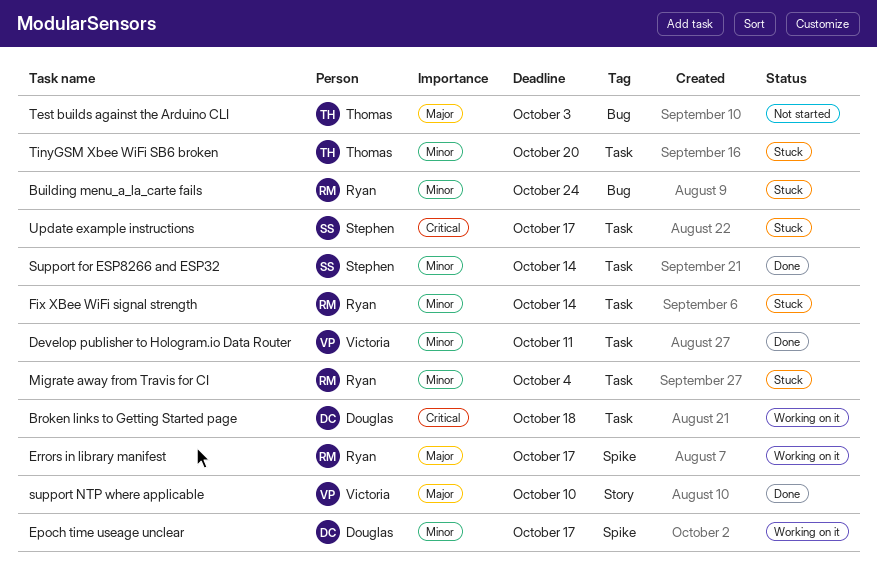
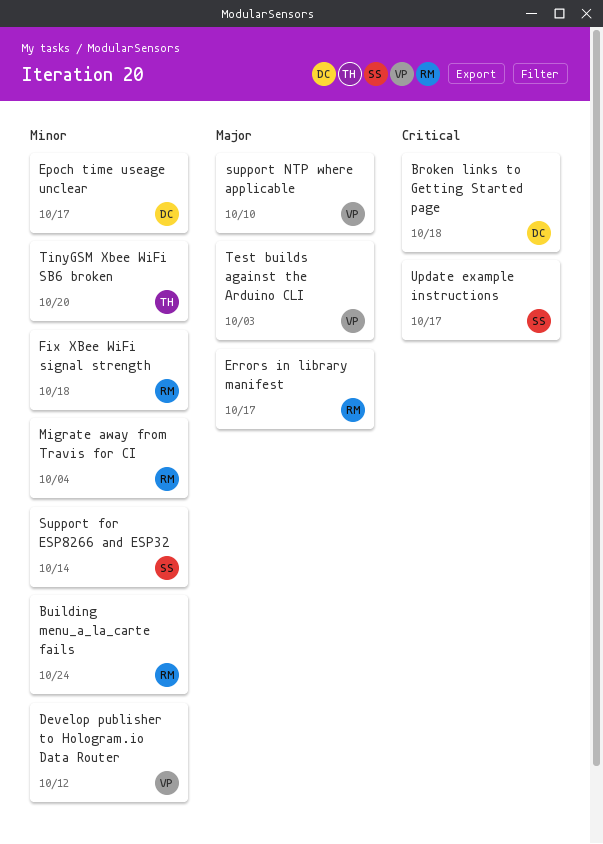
Develop publisher to Hologram.io Data Router, due: Oct 11 -> Oct 12
Fix XBee WiFi signal strength, due: Oct 14 -> Oct 18
Test builds against the Arduino CLI, owner: Thomas -> Victoria

